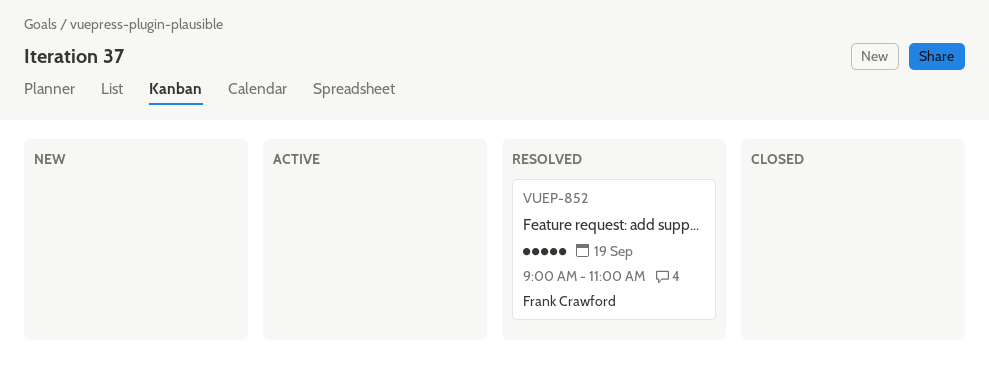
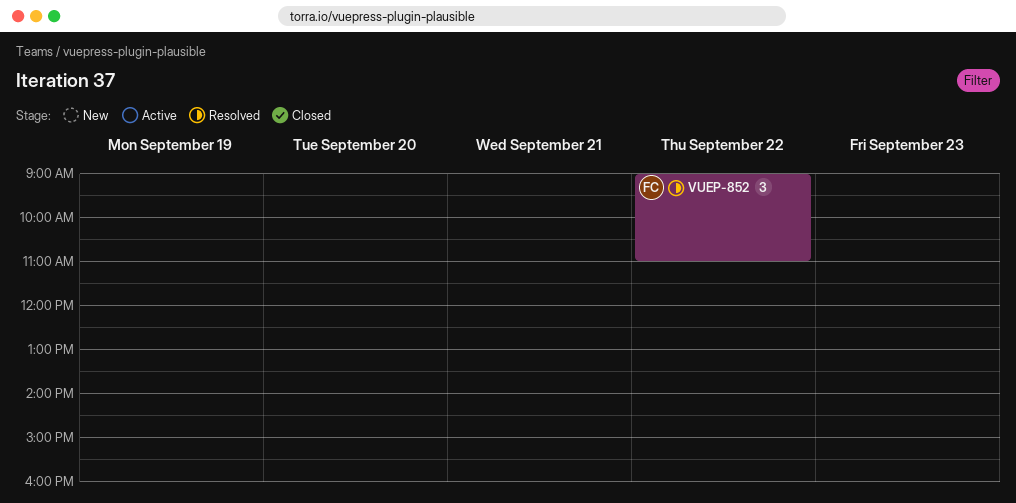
VUEP-852, estimate: 5 -> 3
VUEP-852, day: Sep 19 -> Sep 22

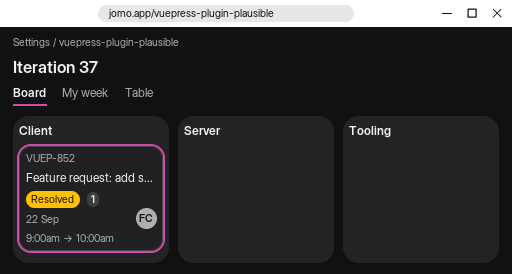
VUEP-852, estimate: 3 -> 1
VUEP-852, ends: 11:00 -> 10:00

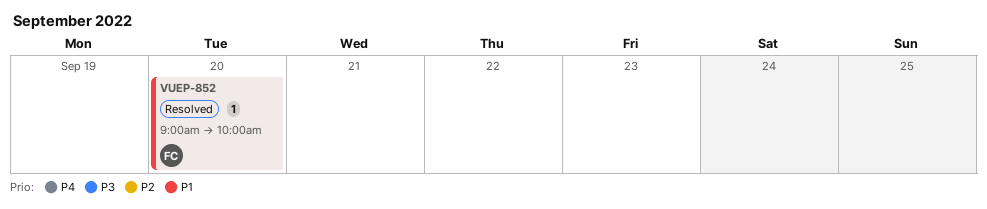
VUEP-852, day: Sep 22 -> Sep 20

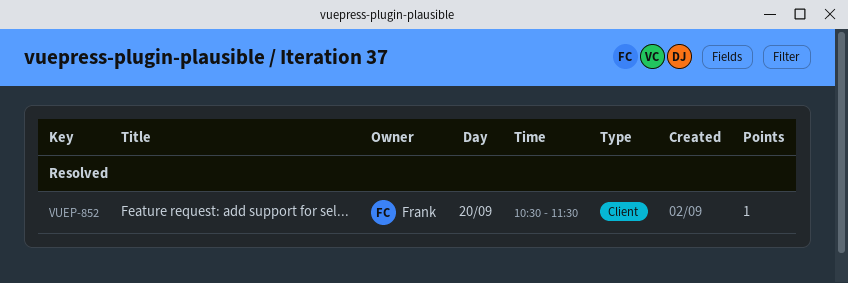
VUEP-852, begins: 09:00 -> 10:30
VUEP-852, ends: 10:00 -> 11:30

